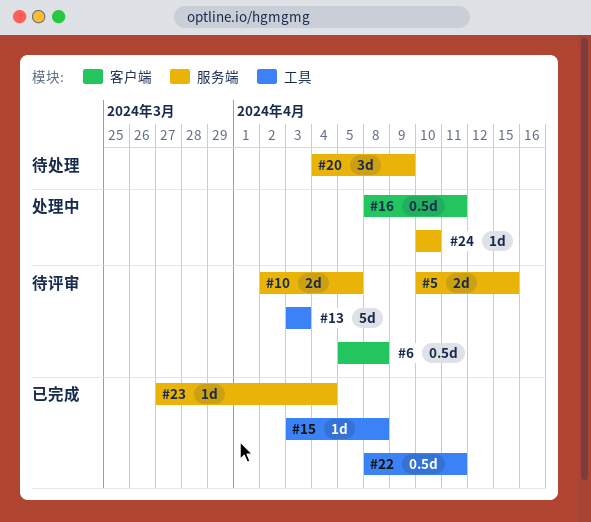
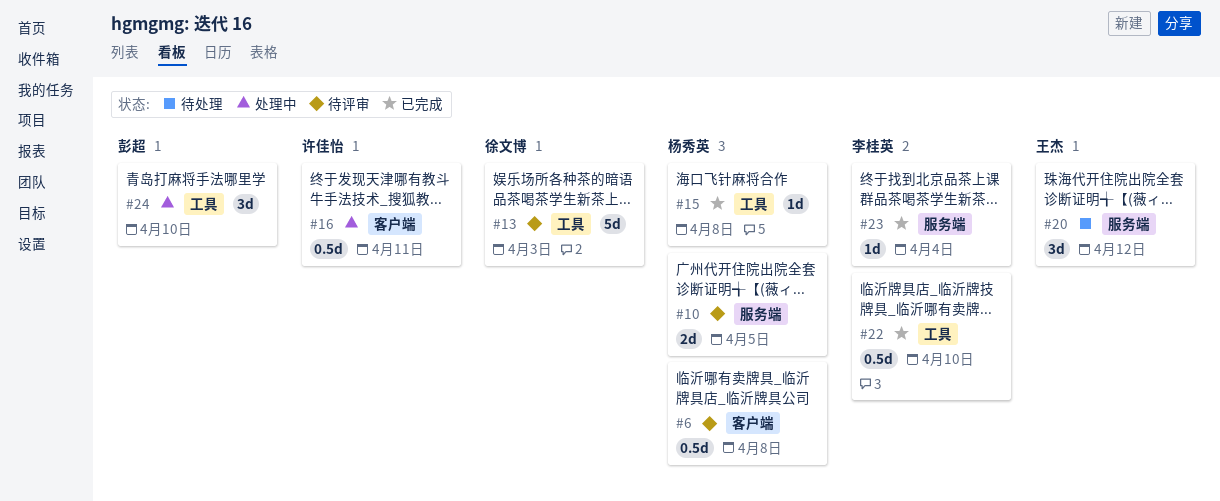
#5: present -> none
#20, due: Apr 9 -> Apr 12
#22, due: Apr 11 -> Apr 10
#24, label: 服务端 -> 工具
#24, estimate: 1d -> 3d

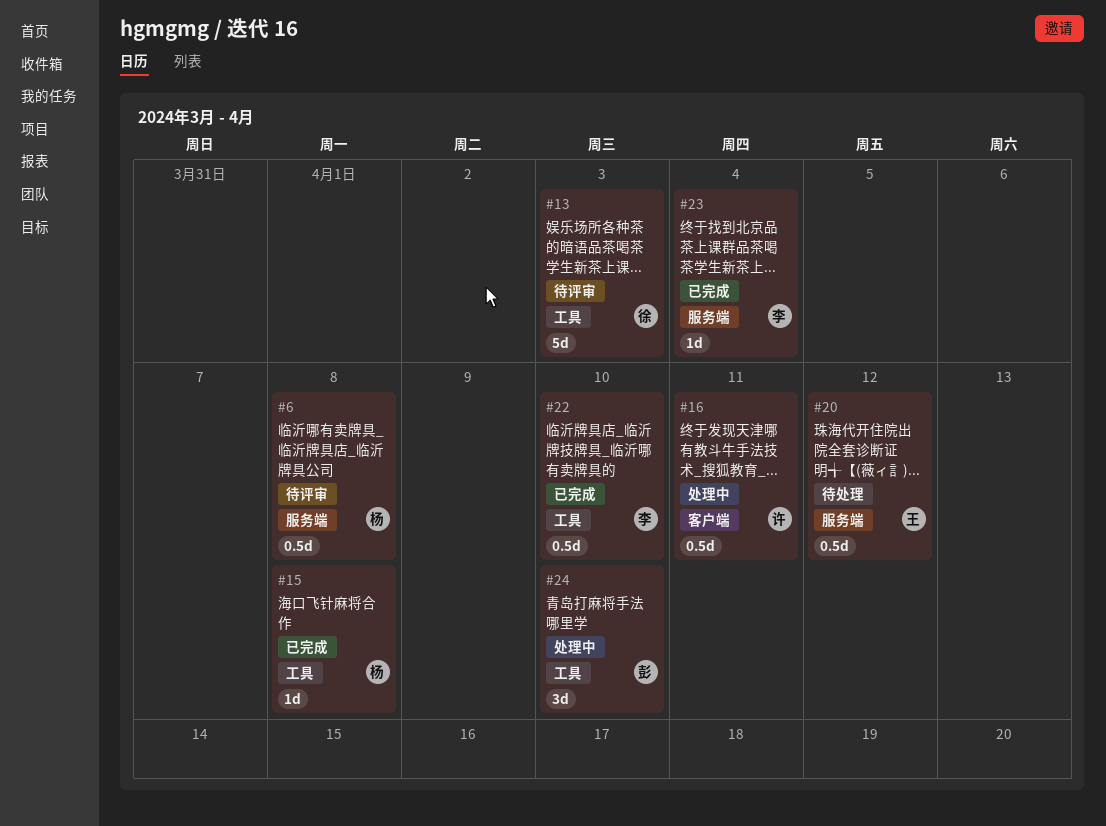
#6, label: 客户端 -> 服务端
#10: present -> none
#20, estimate: 3d -> 0.5d

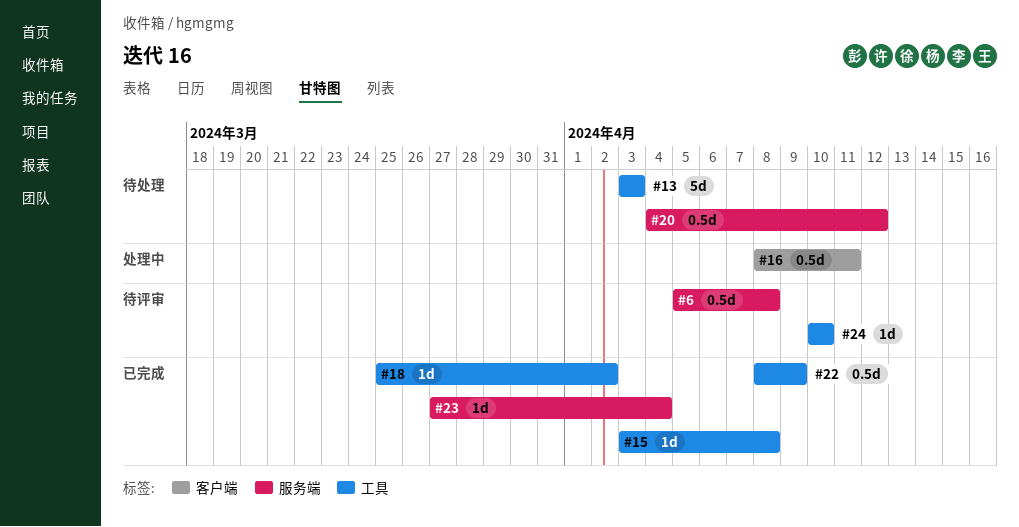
#13, status: 待评审 -> 待处理
#18: none -> present
#22, due: Apr 10 -> Apr 9
#24, status: 处理中 -> 待评审
#24, estimate: 3d -> 1d

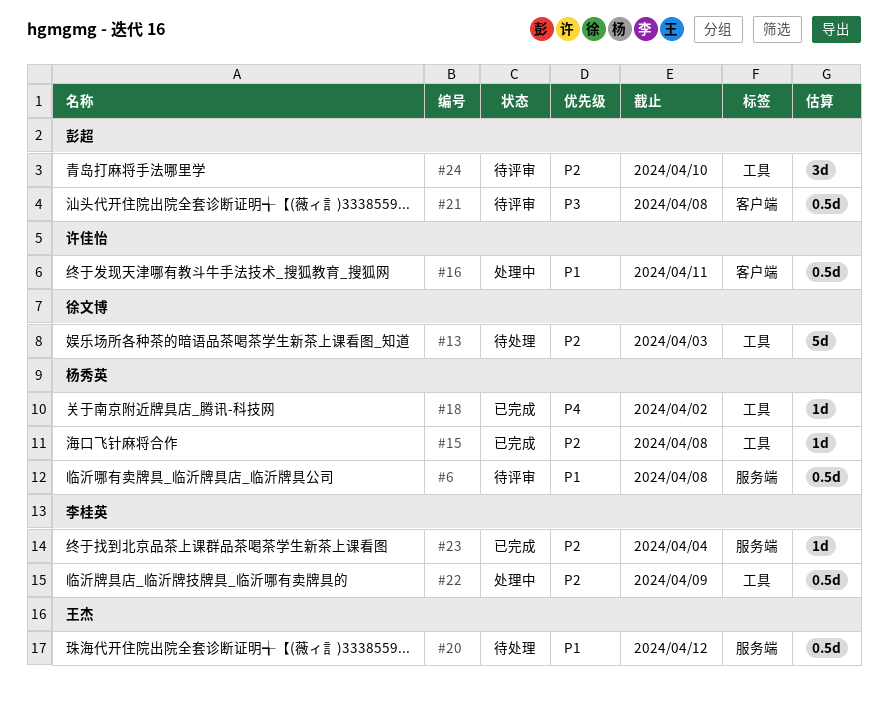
#21: none -> present
#22, status: 已完成 -> 处理中
#24, estimate: 1d -> 3d

